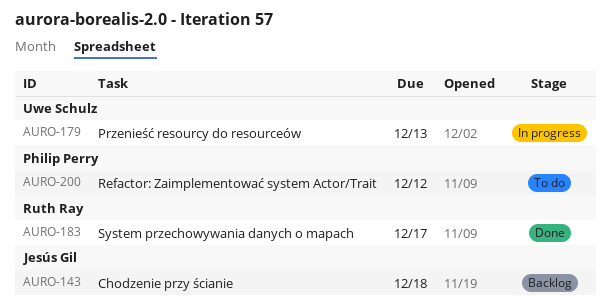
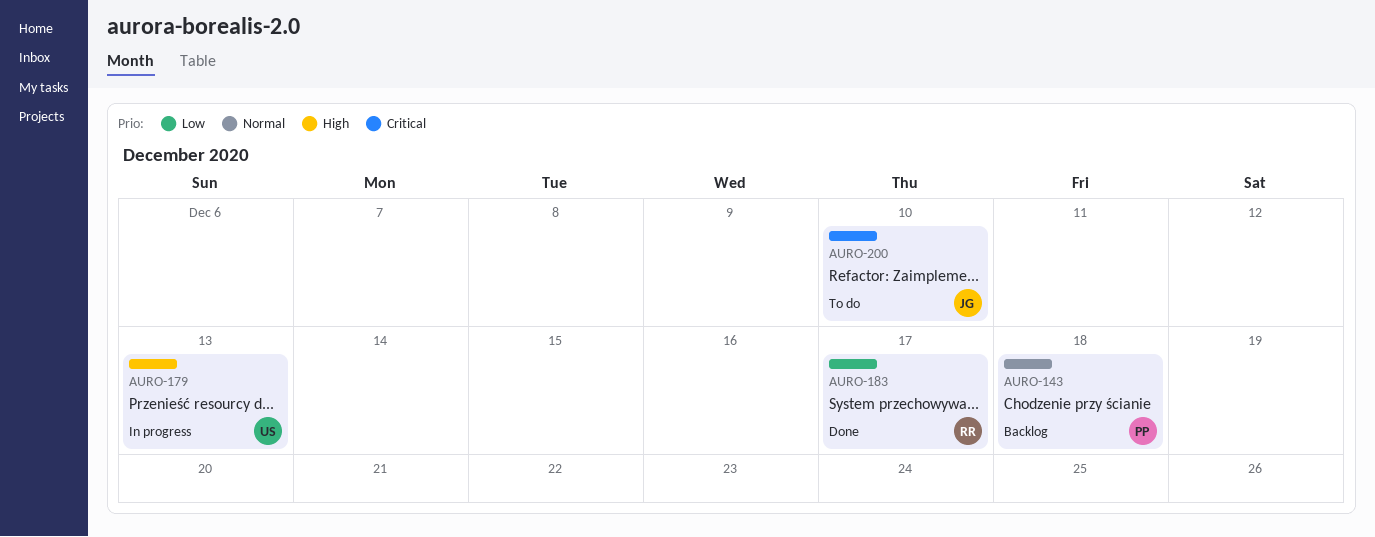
AURO-143, owner: Jesús Gil -> Philip Perry
AURO-200, owner: Philip Perry -> Jesús Gil
AURO-200, due: Dec 12 -> Dec 10

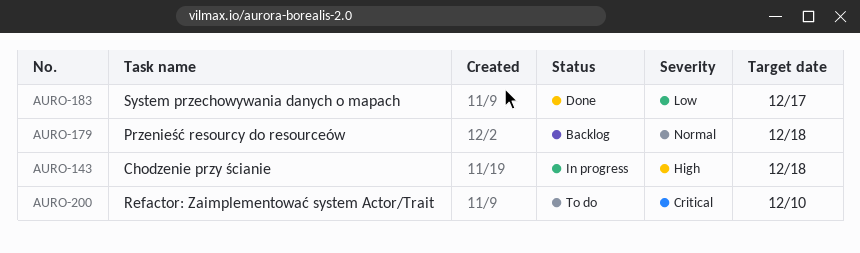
AURO-143, status: Backlog -> In progress
AURO-143, priority: Normal -> High
AURO-179, status: In progress -> Backlog
AURO-179, priority: High -> Normal
AURO-179, due: Dec 13 -> Dec 18

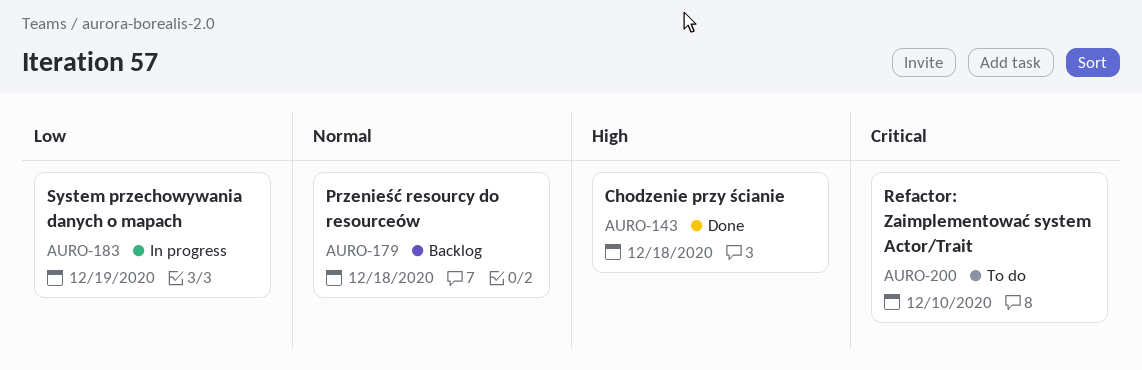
AURO-143, status: In progress -> Done
AURO-183, status: Done -> In progress
AURO-183, due: Dec 17 -> Dec 19

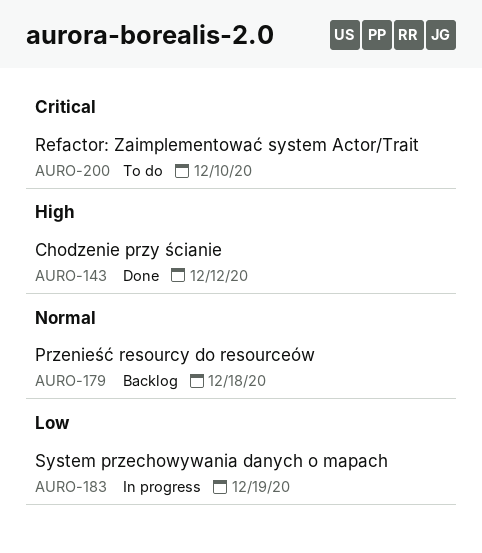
AURO-143, due: Dec 18 -> Dec 12

